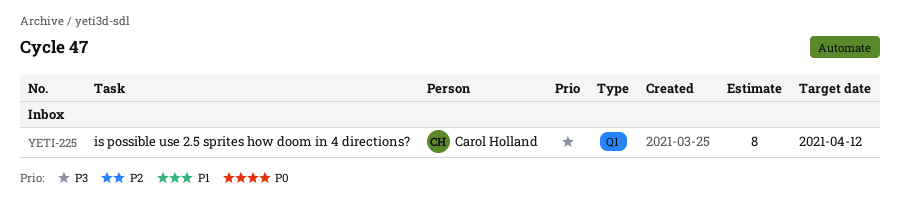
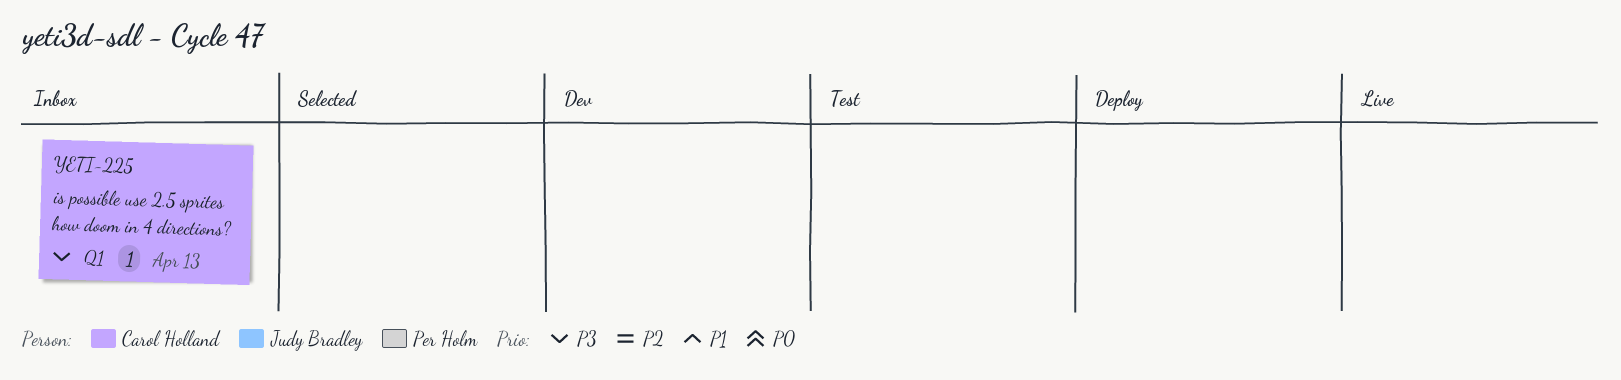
YETI-225, estimate: 8 -> 1
YETI-225, due: Apr 12 -> Apr 13

